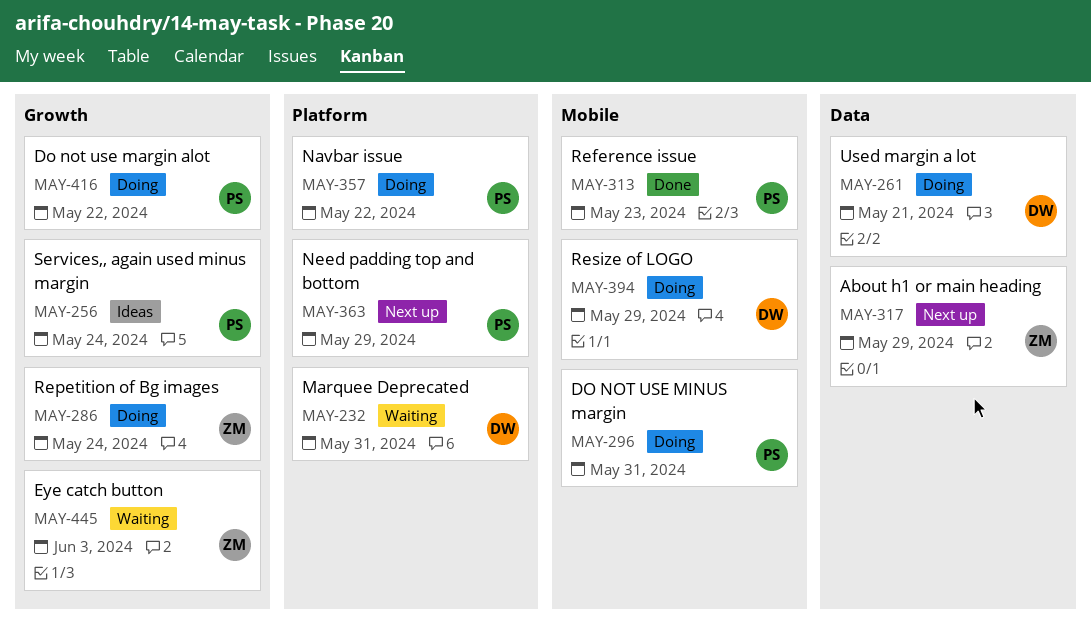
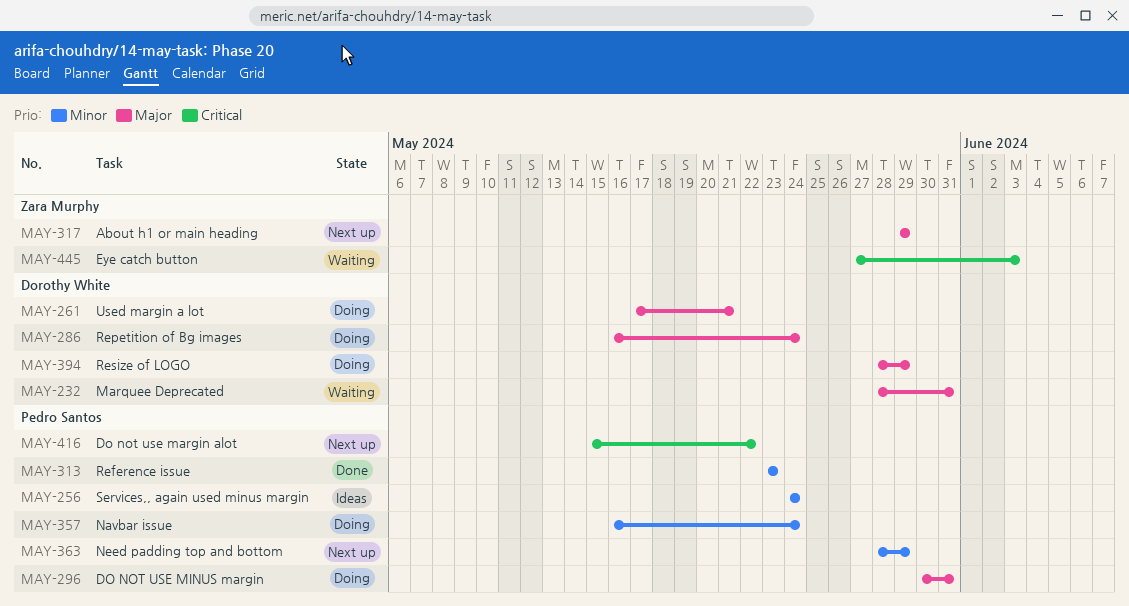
MAY-286, owner: Zara Murphy -> Dorothy White
MAY-357, due: May 22 -> May 24
MAY-416, status: Doing -> Next up

